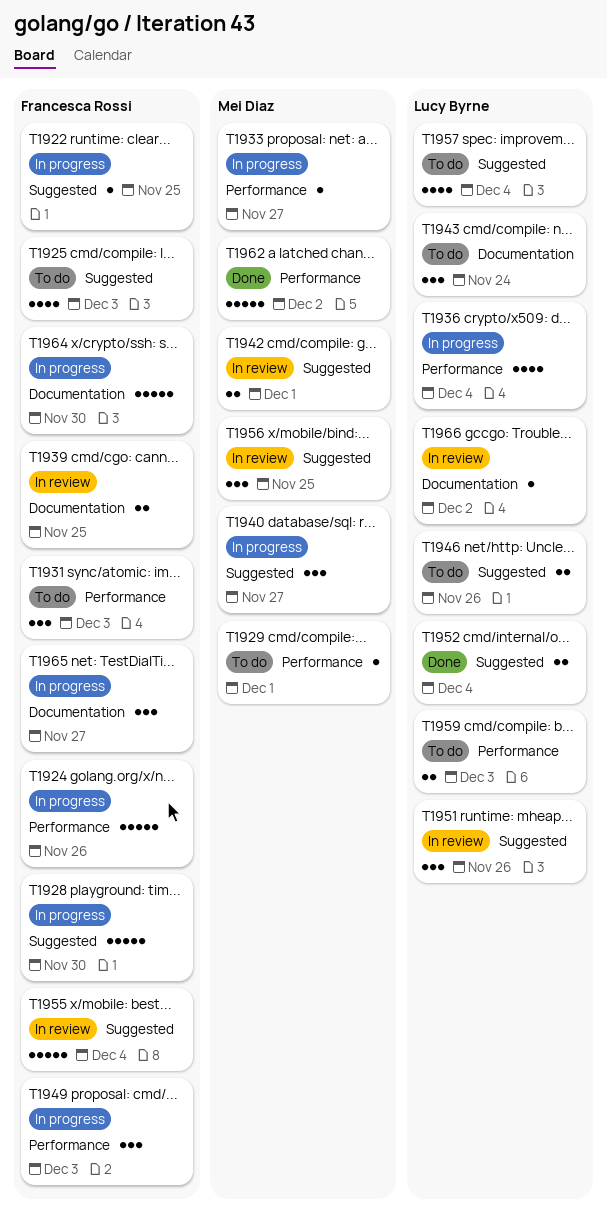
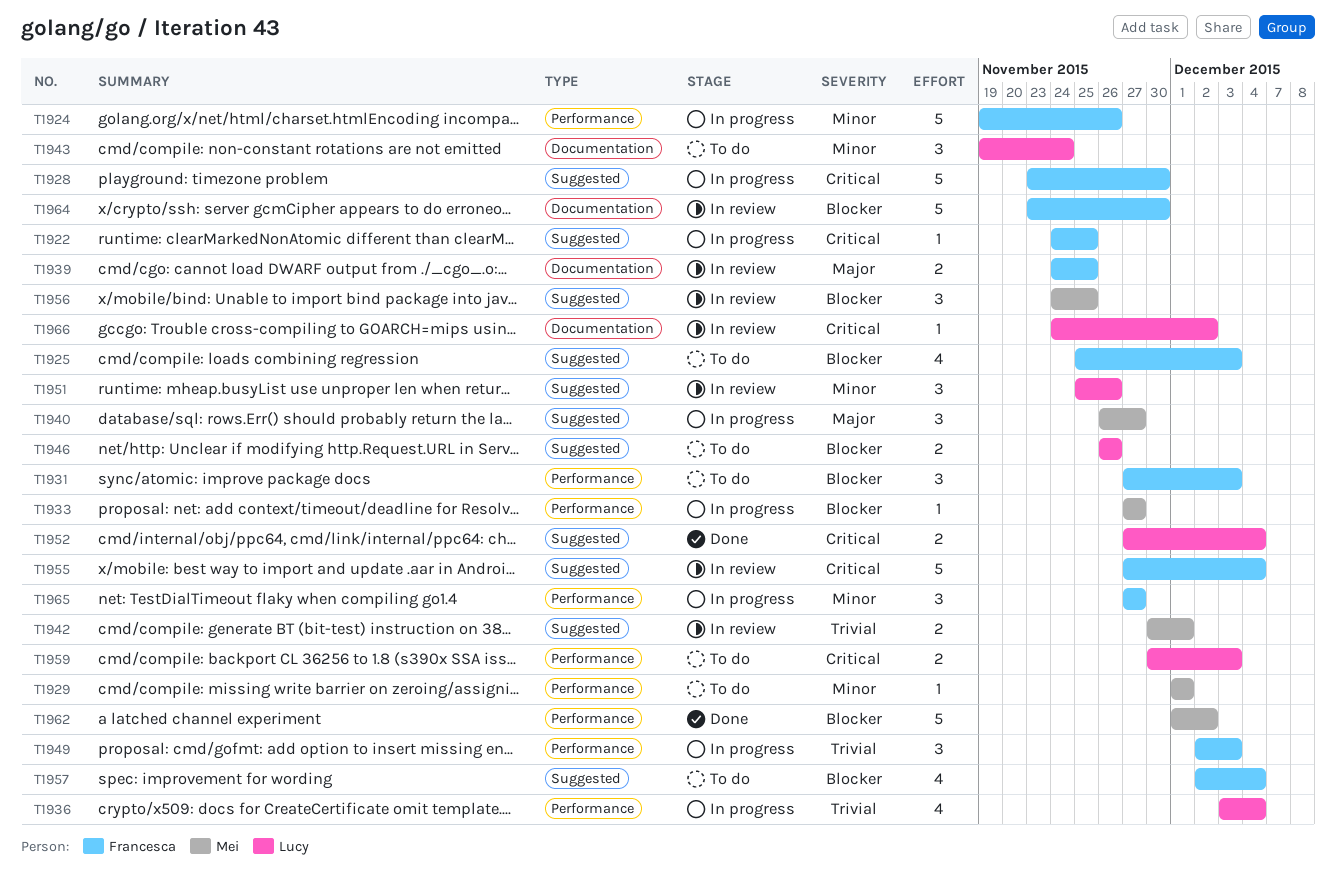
T1957, owner: Lucy Byrne -> Francesca Rossi
T1964, status: In progress -> In review
T1965, label: Documentation -> Performance

